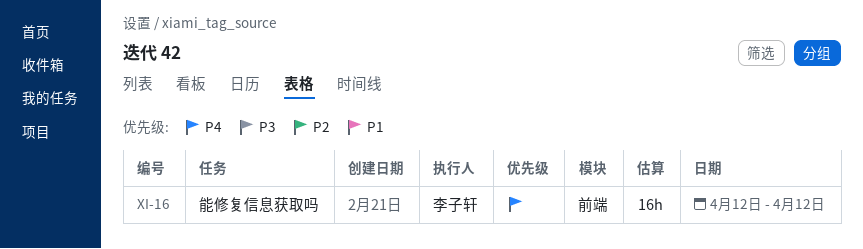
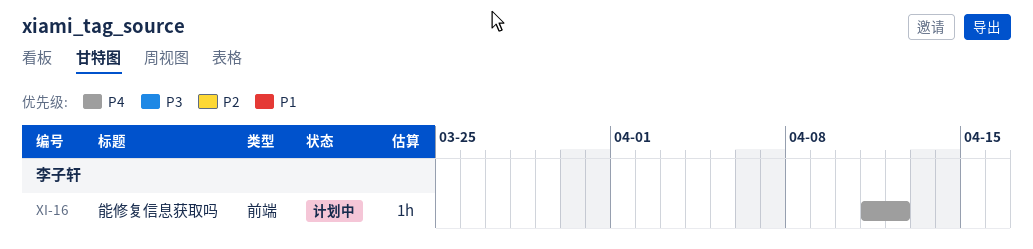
XI-16, estimate: 16h -> 1h
XI-16, start: Apr 12 -> Apr 11

